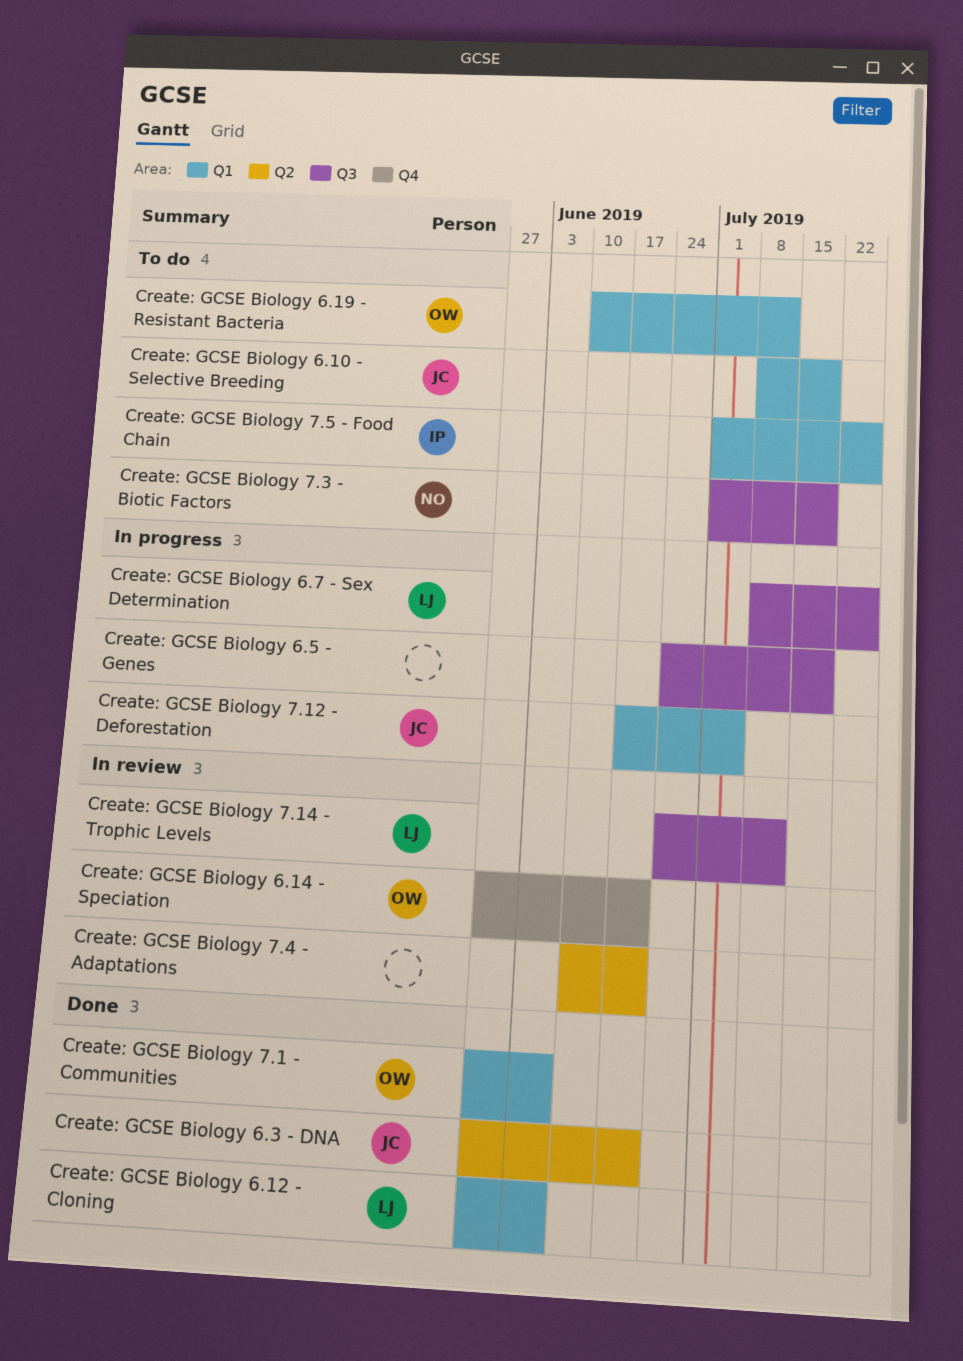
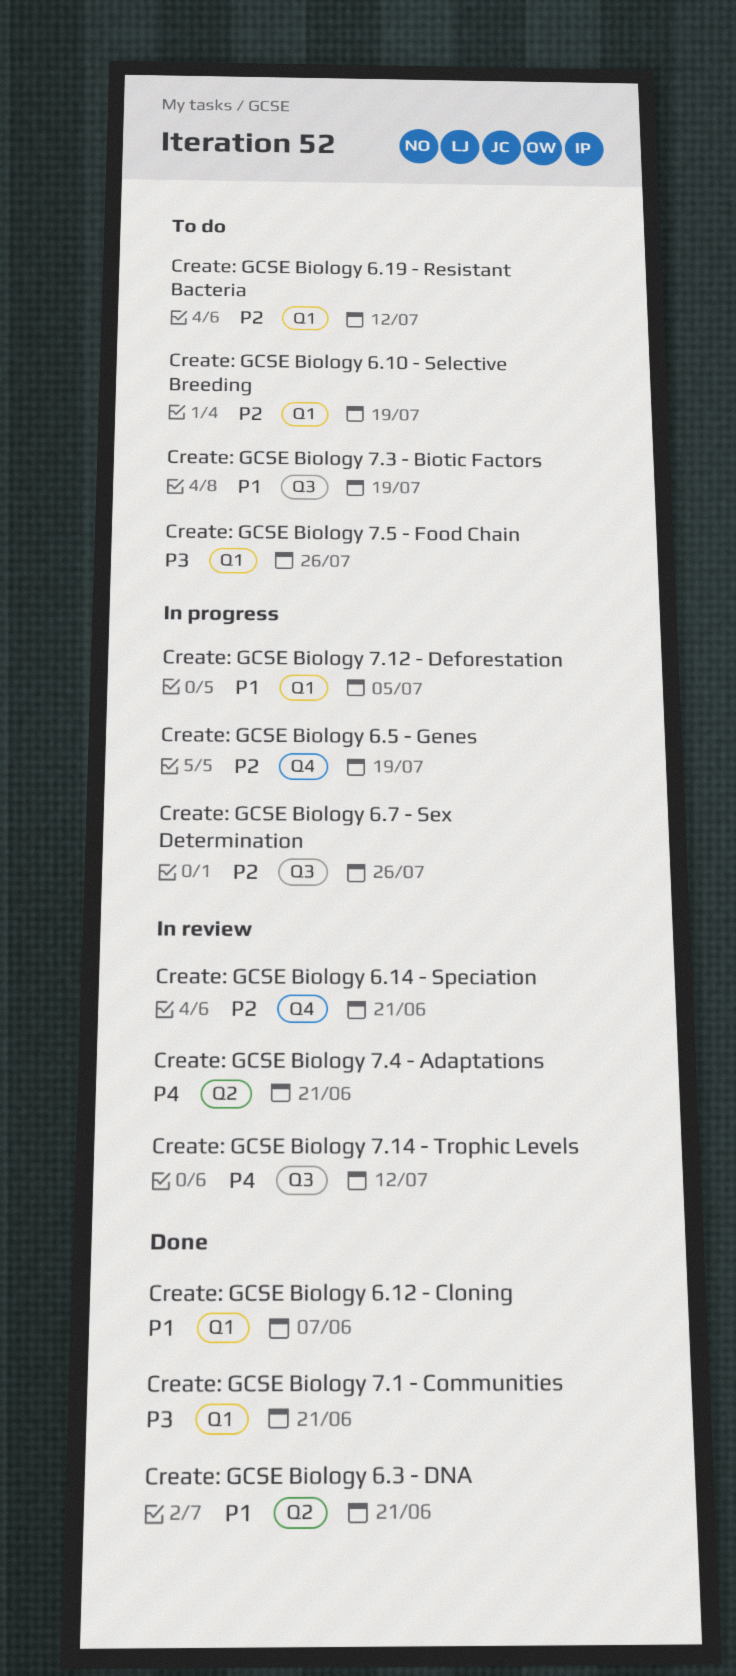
Create: GCSE Biology 6.5 - Genes, label: Q3 -> Q4
Create: GCSE Biology 7.1 - Communities, due: Jun 7 -> Jun 21

